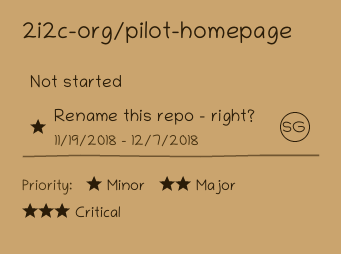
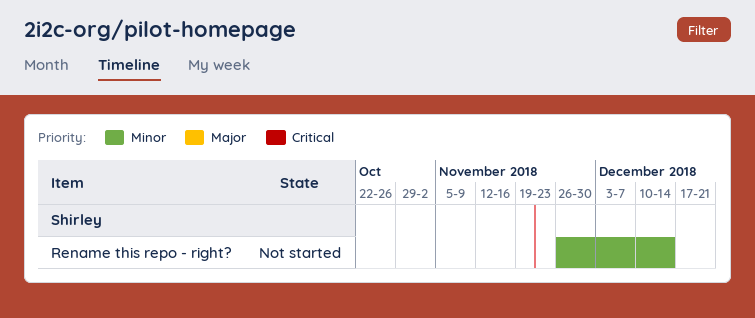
Rename this repo - right?, start: Nov 19 -> Nov 26
Rename this repo - right?, due: Dec 7 -> Dec 14

